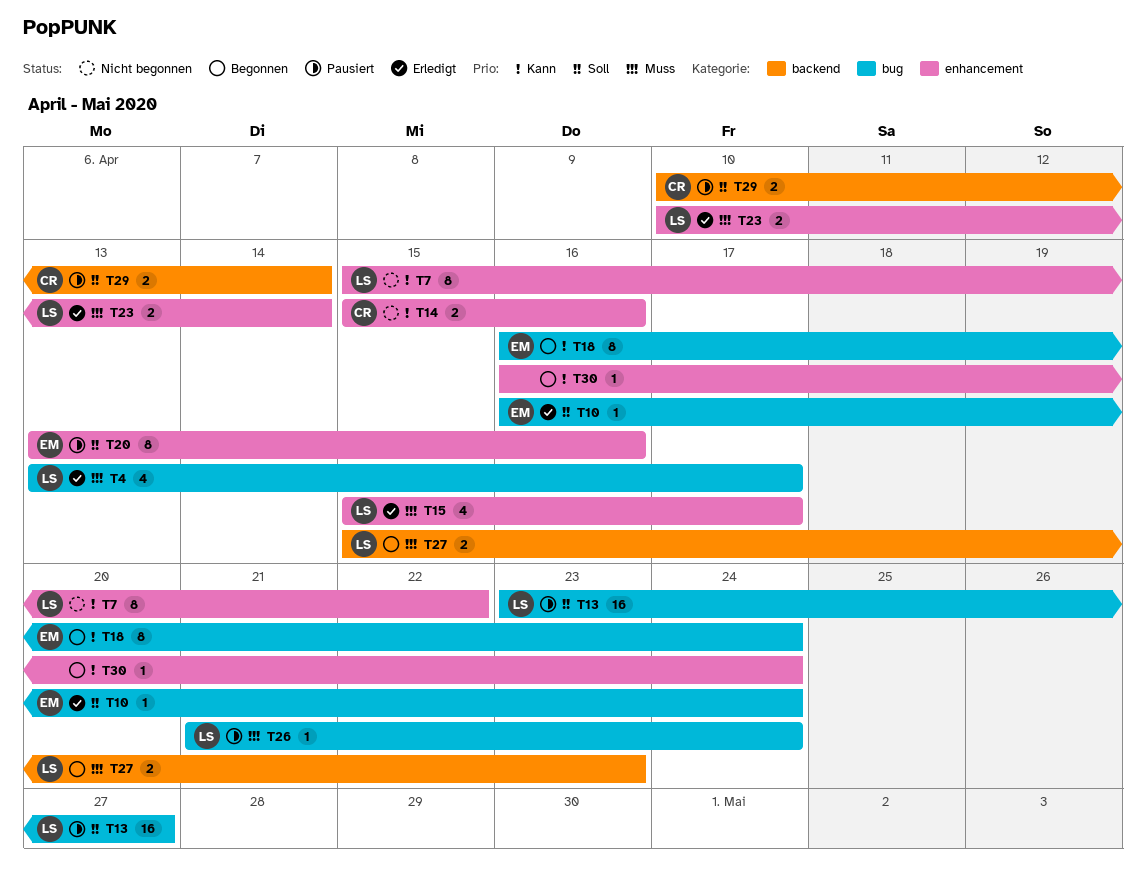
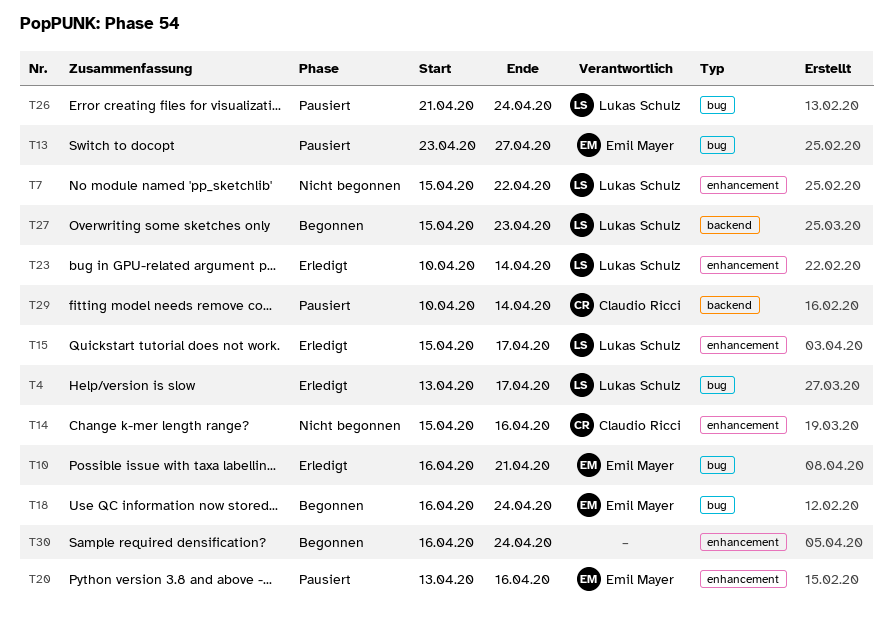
T10, due: Apr 24 -> Apr 21
T13, owner: Lukas Schulz -> Emil Mayer

